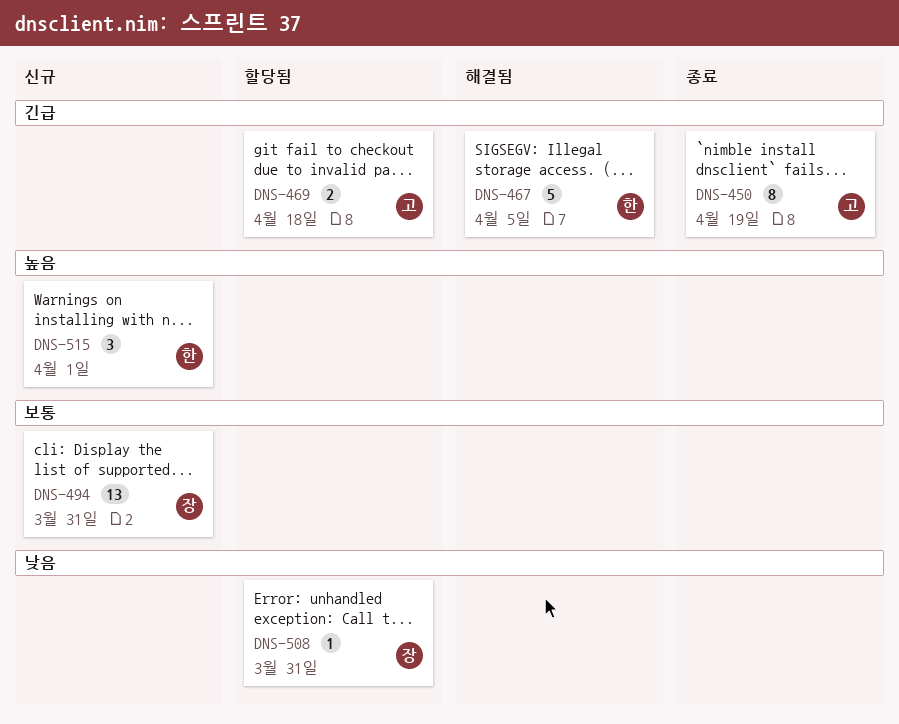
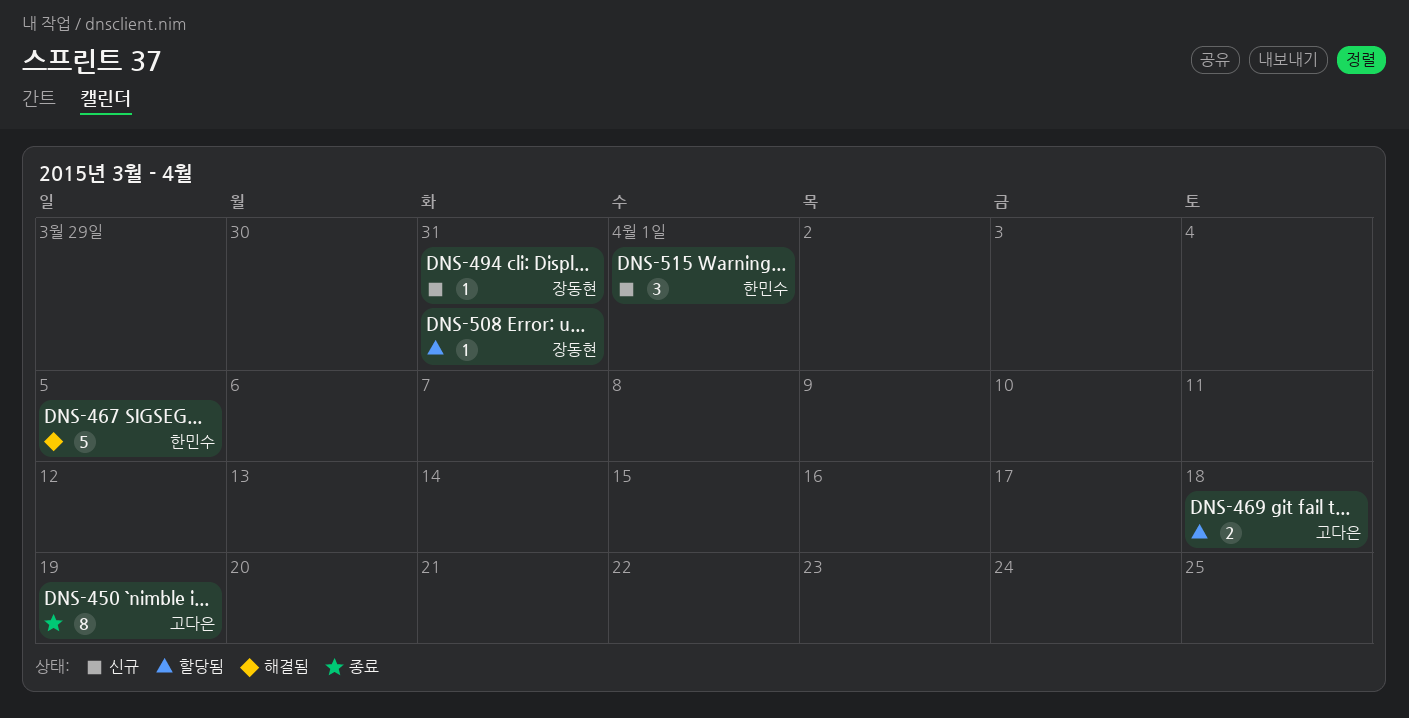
DNS-494, estimate: 13 -> 1

